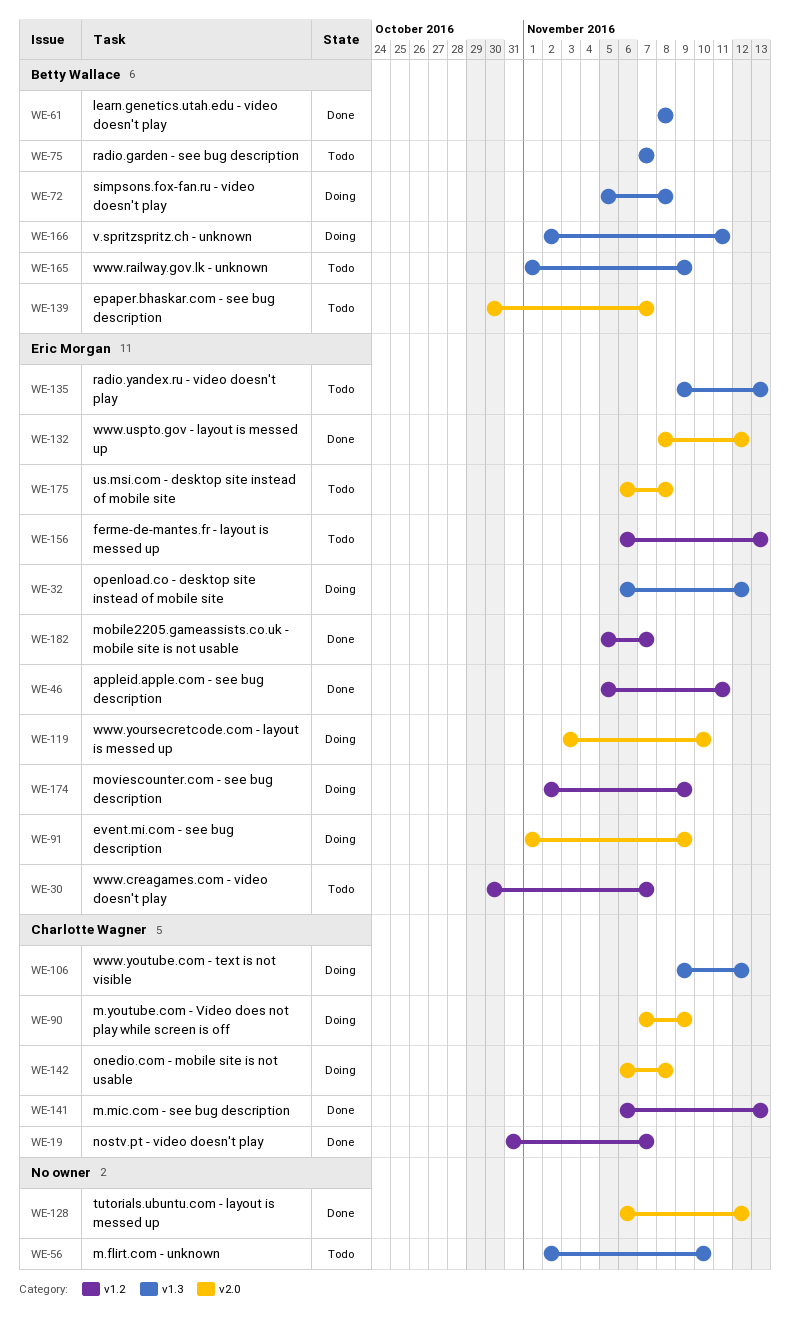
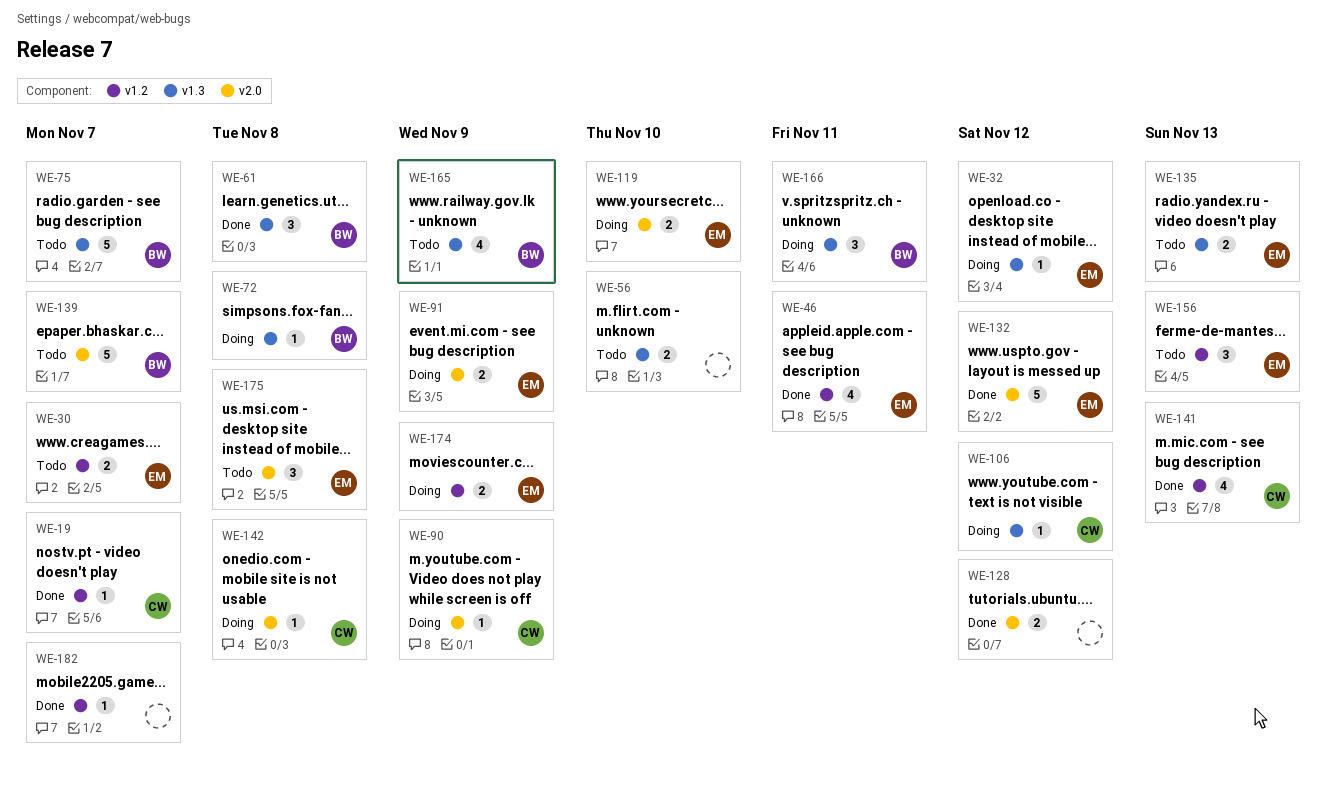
WE-182, owner: Eric Morgan -> none

